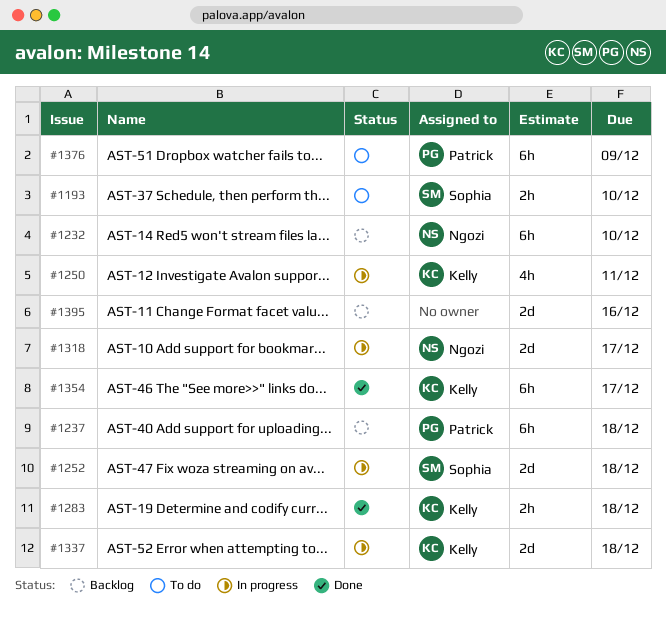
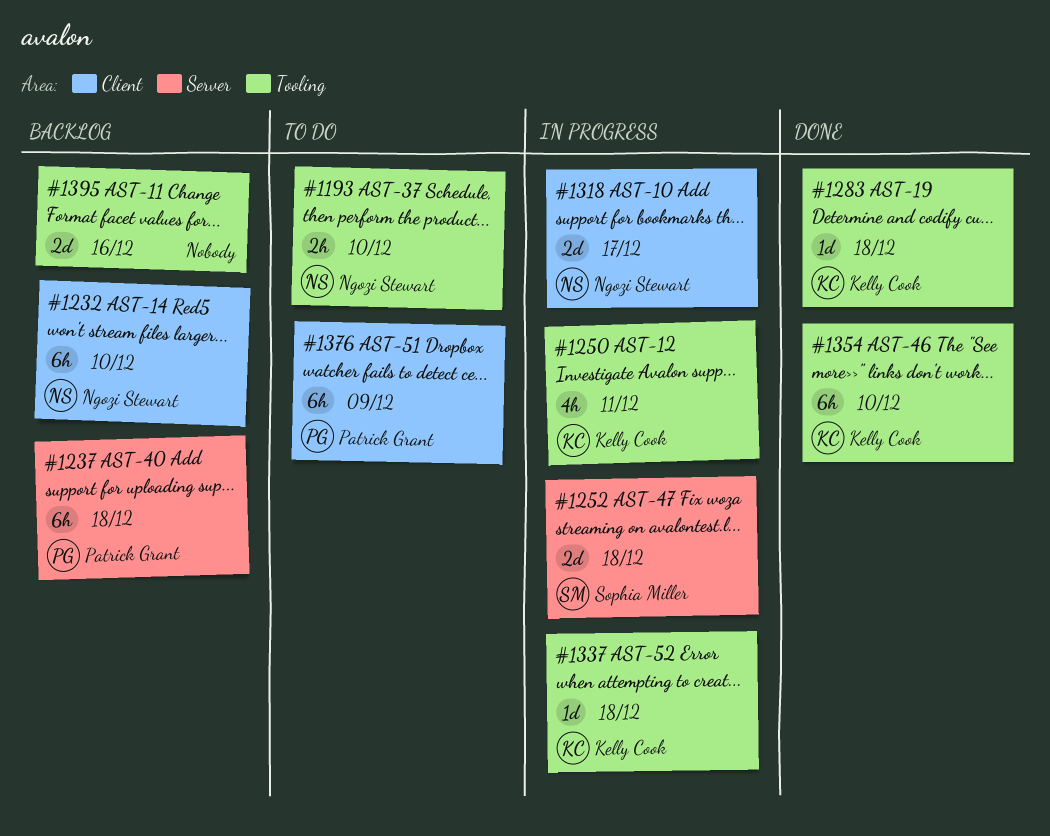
#1193, owner: Sophia Miller -> Ngozi Stewart
#1283, estimate: 2h -> 1d
#1337, estimate: 2d -> 1d
#1354, due: Dec 17 -> Dec 10

